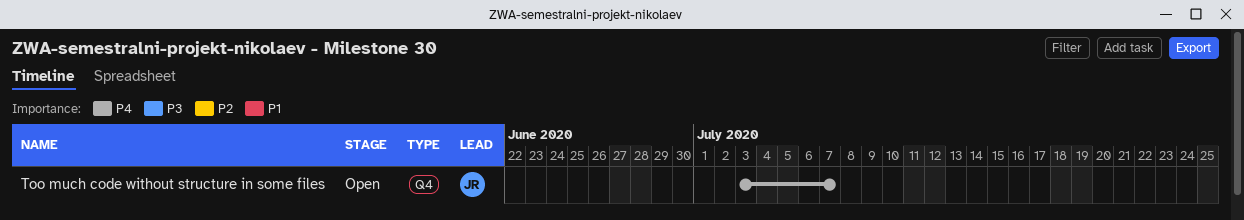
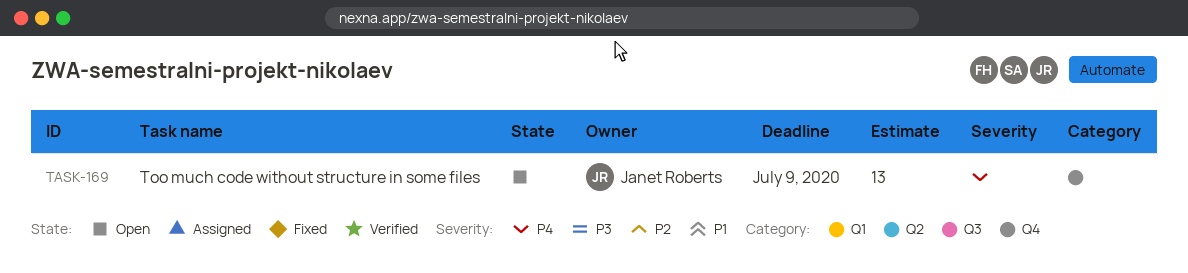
Too much code without structure in some files, due: Jul 7 -> Jul 9

